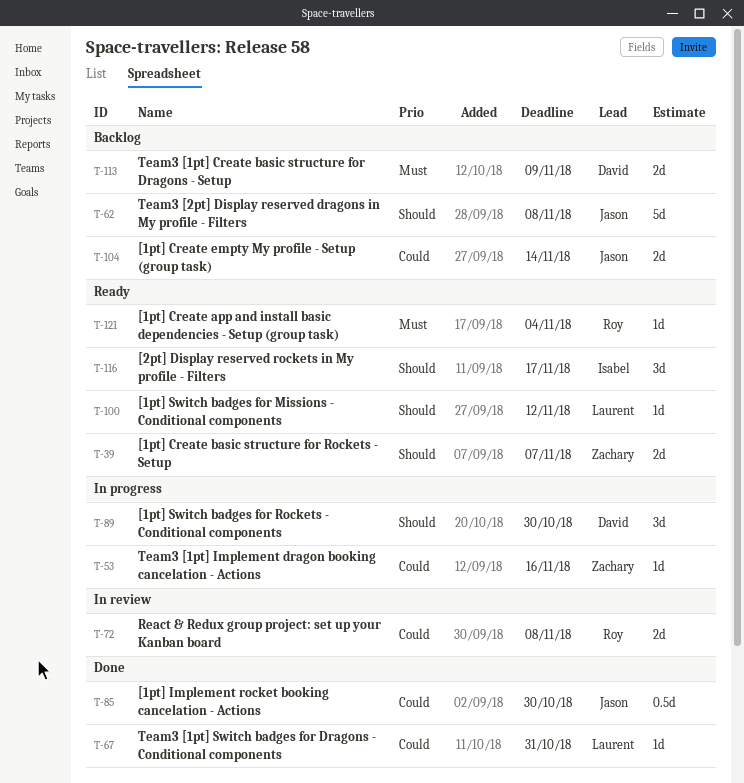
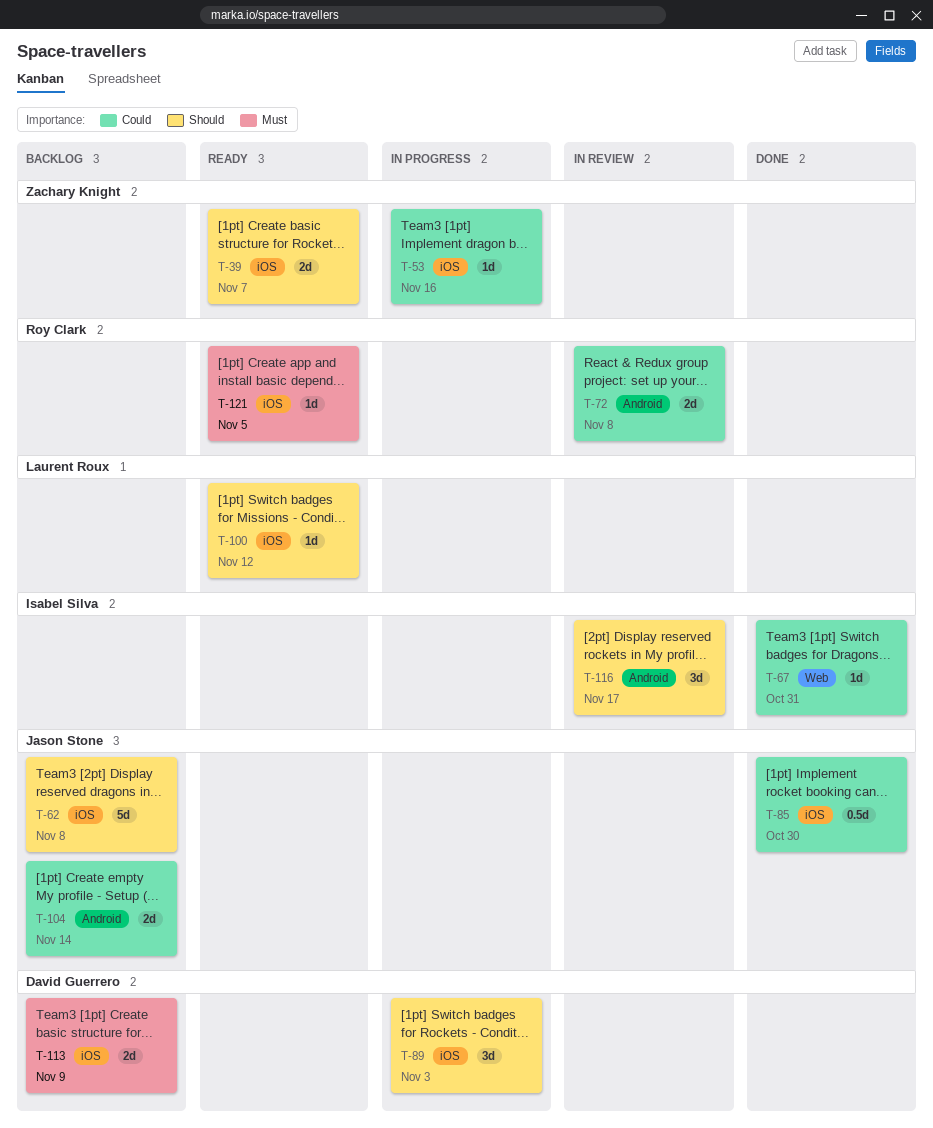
T-67, owner: Laurent Roux -> Isabel Silva
T-89, due: Oct 30 -> Nov 3
T-116, status: Ready -> In review
T-121, due: Nov 4 -> Nov 5

